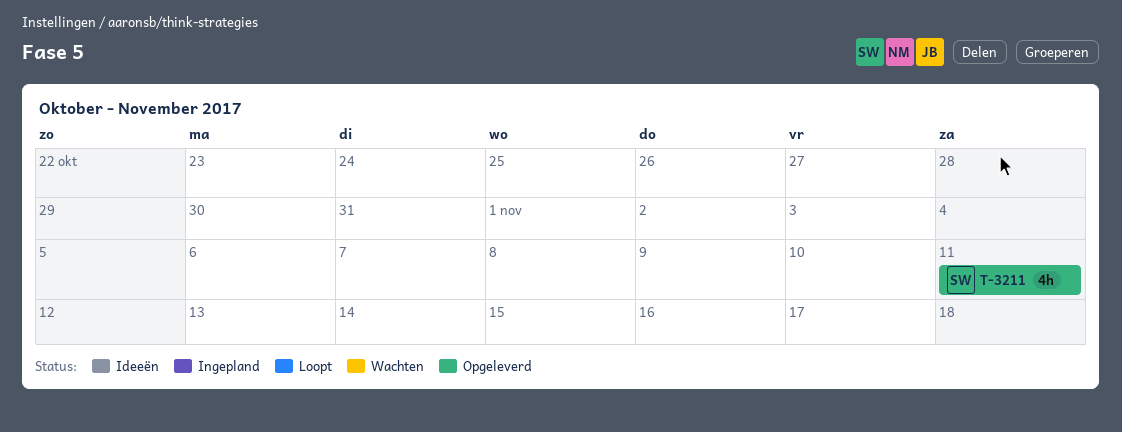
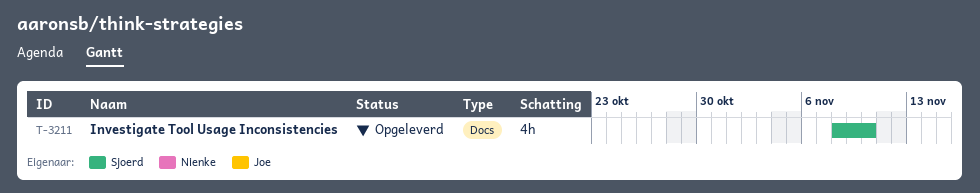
T-3211, start: Nov 11 -> Nov 8
T-3211, due: Nov 11 -> Nov 10

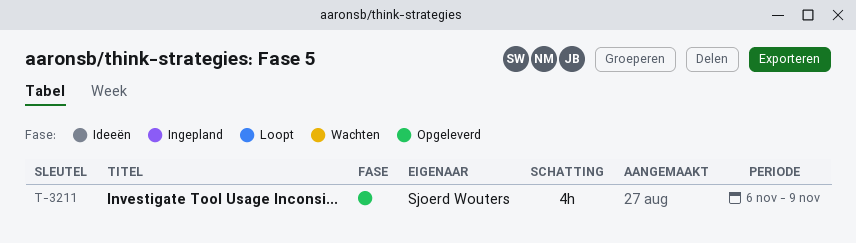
T-3211, start: Nov 8 -> Nov 6
T-3211, due: Nov 10 -> Nov 9

